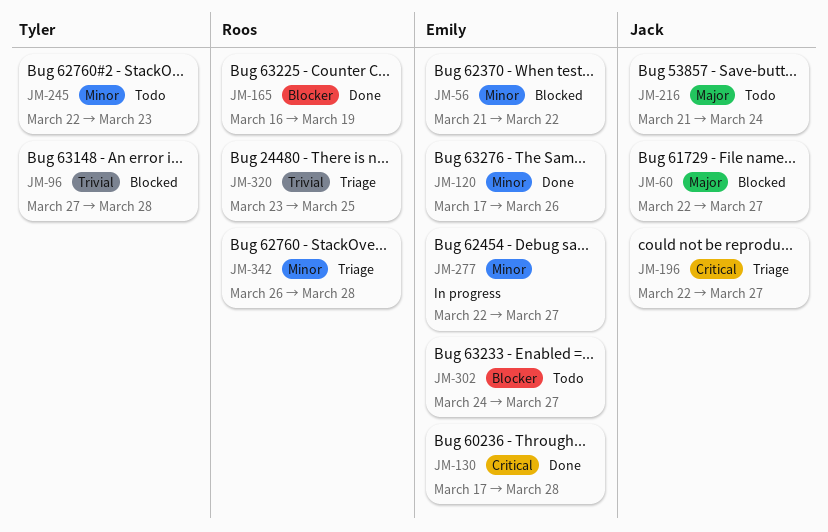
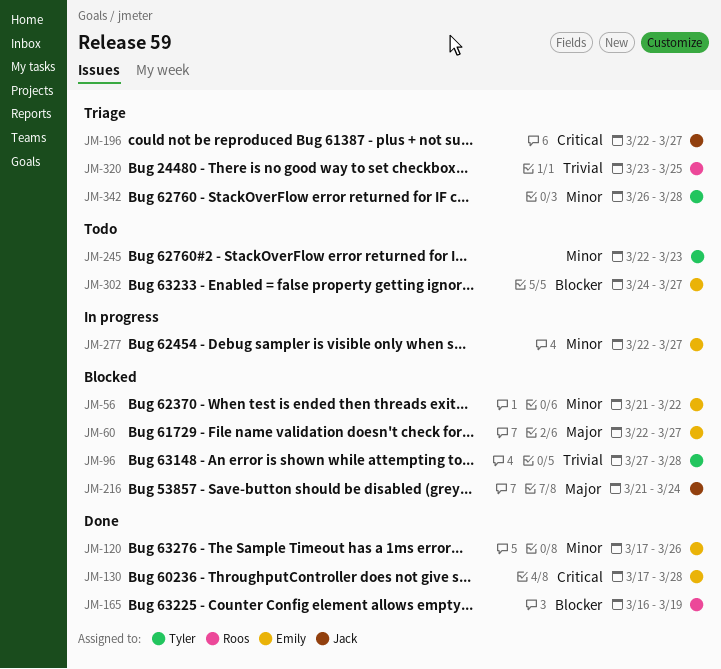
JM-60, owner: Jack -> Emily
JM-216, status: Todo -> Blocked
JM-342, owner: Roos -> Tyler

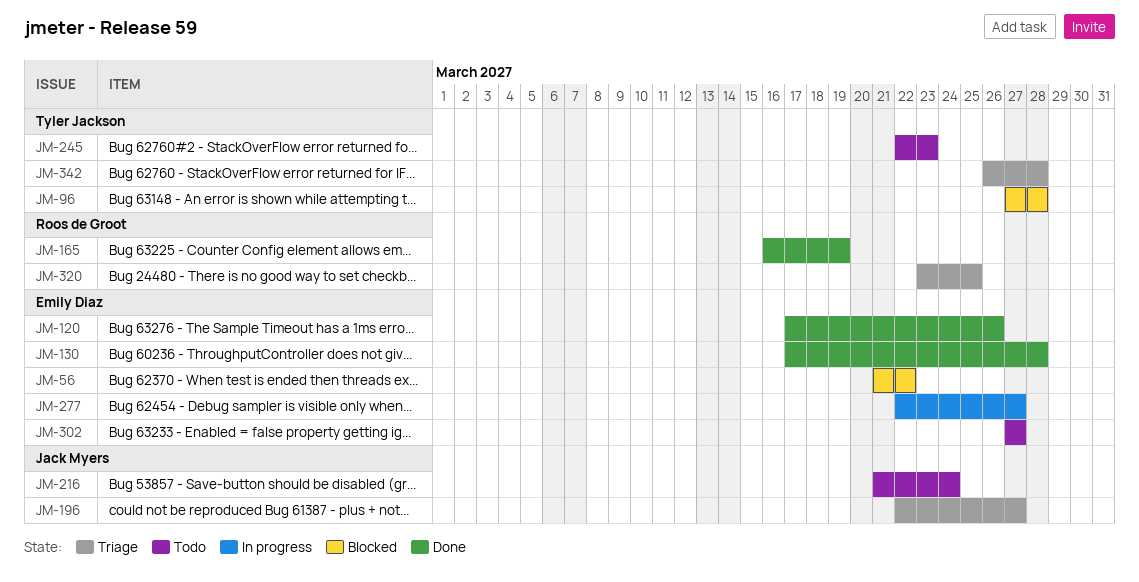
JM-60: present -> none
JM-216, status: Blocked -> Todo
JM-302, start: Mar 24 -> Mar 27

